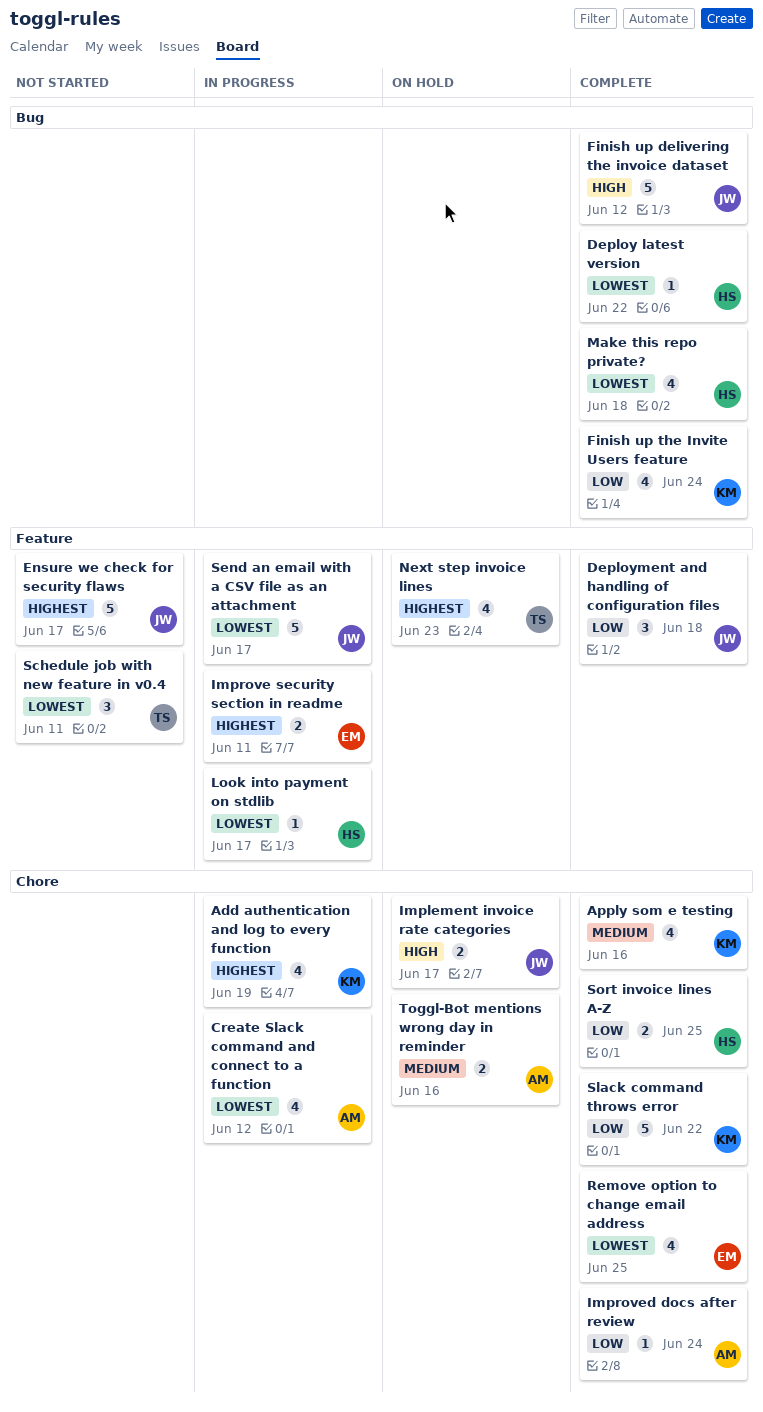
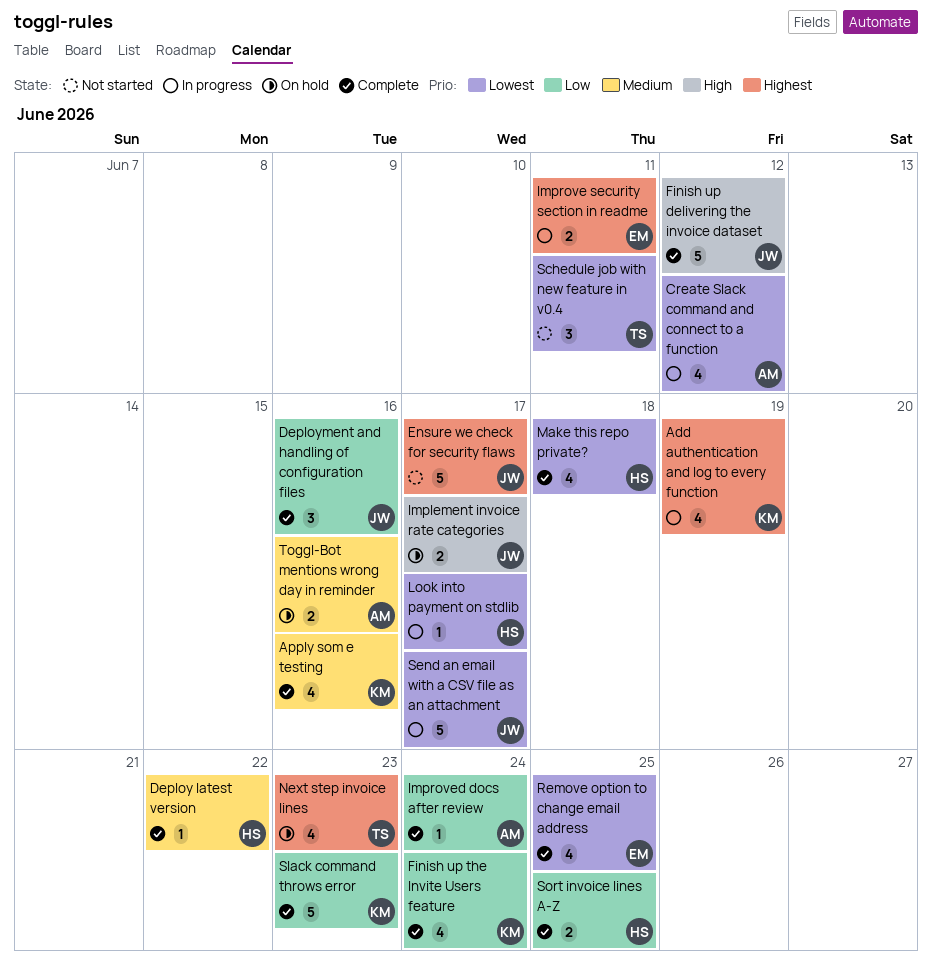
Deploy latest version, priority: Lowest -> Medium
Deployment and handling of configuration files, due: Jun 18 -> Jun 16
Slack command throws error, due: Jun 22 -> Jun 23

